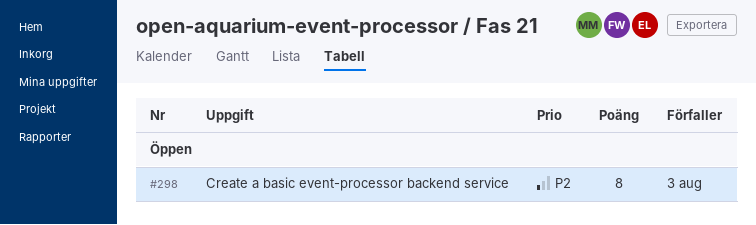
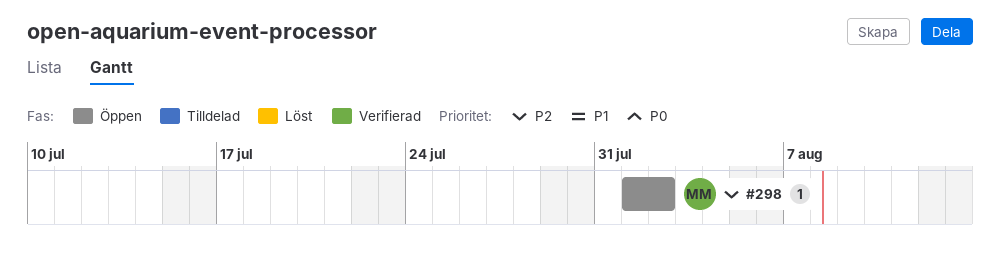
#298, estimate: 8 -> 1
#298, due: Aug 3 -> Aug 2

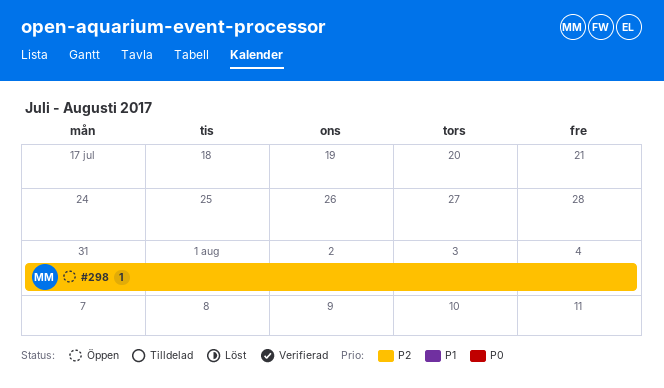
#298, start: Aug 1 -> Jul 31
#298, due: Aug 2 -> Aug 4

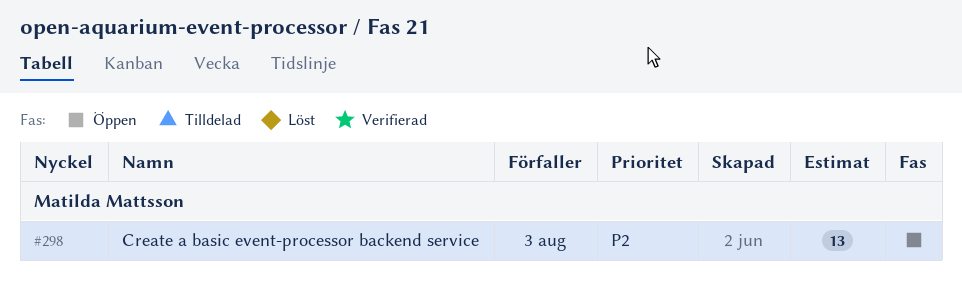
#298, estimate: 1 -> 13
#298, due: Aug 4 -> Aug 3

